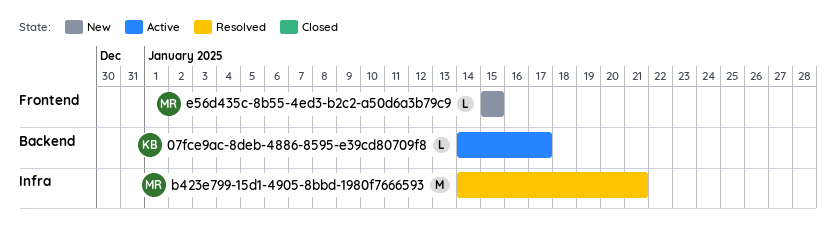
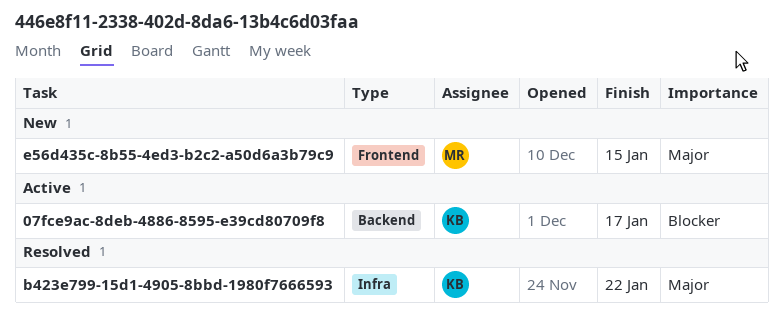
b423e799-15d1-4905-8bbd-1980f7666593, owner: MR -> KB
b423e799-15d1-4905-8bbd-1980f7666593, due: Jan 21 -> Jan 22

